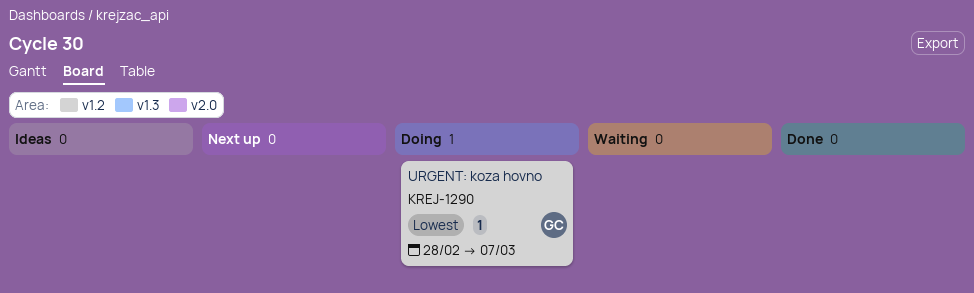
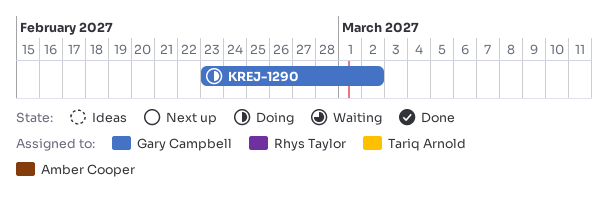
KREJ-1290, start: Feb 28 -> Feb 23
KREJ-1290, due: Mar 7 -> Mar 2

